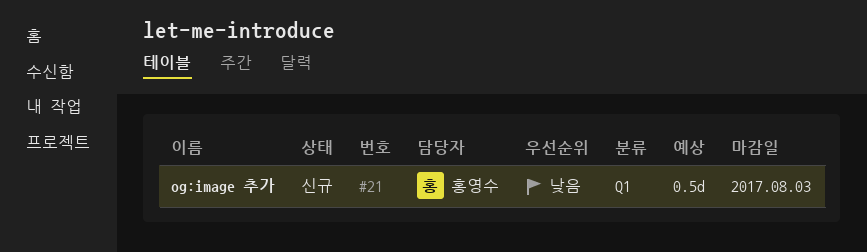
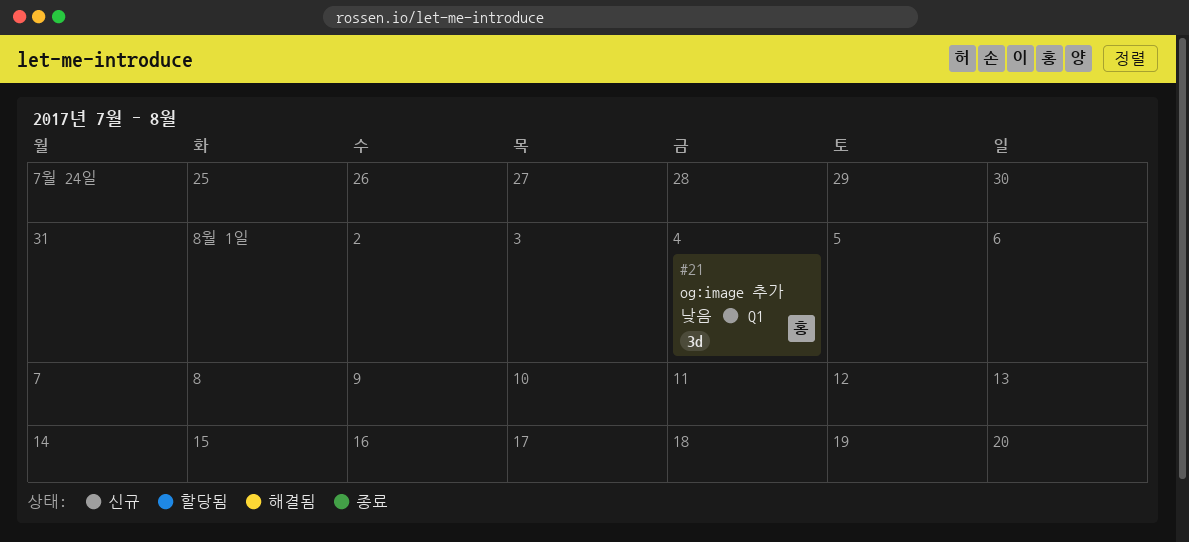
#21, estimate: 0.5d -> 3d
#21, due: Aug 3 -> Aug 4

